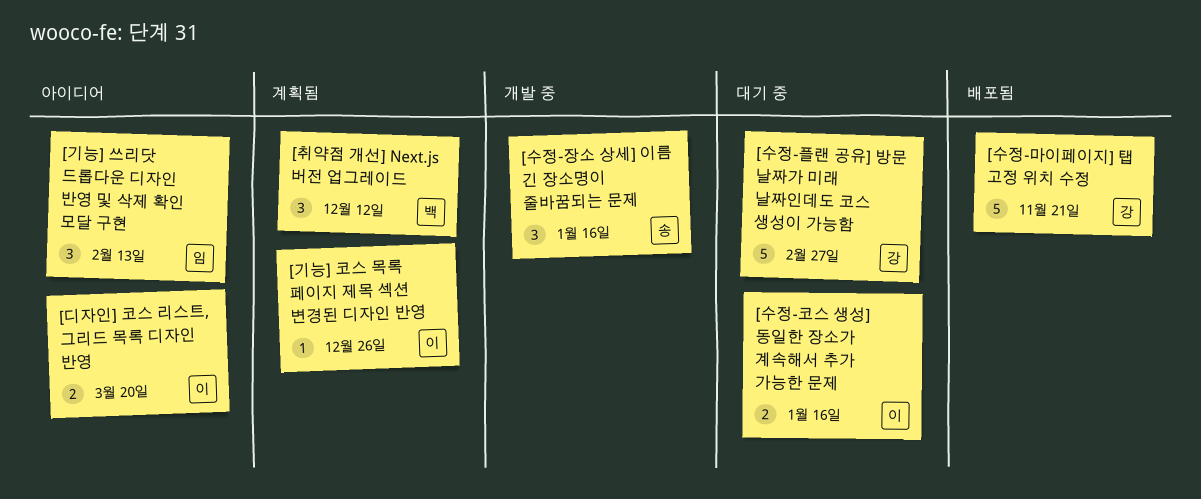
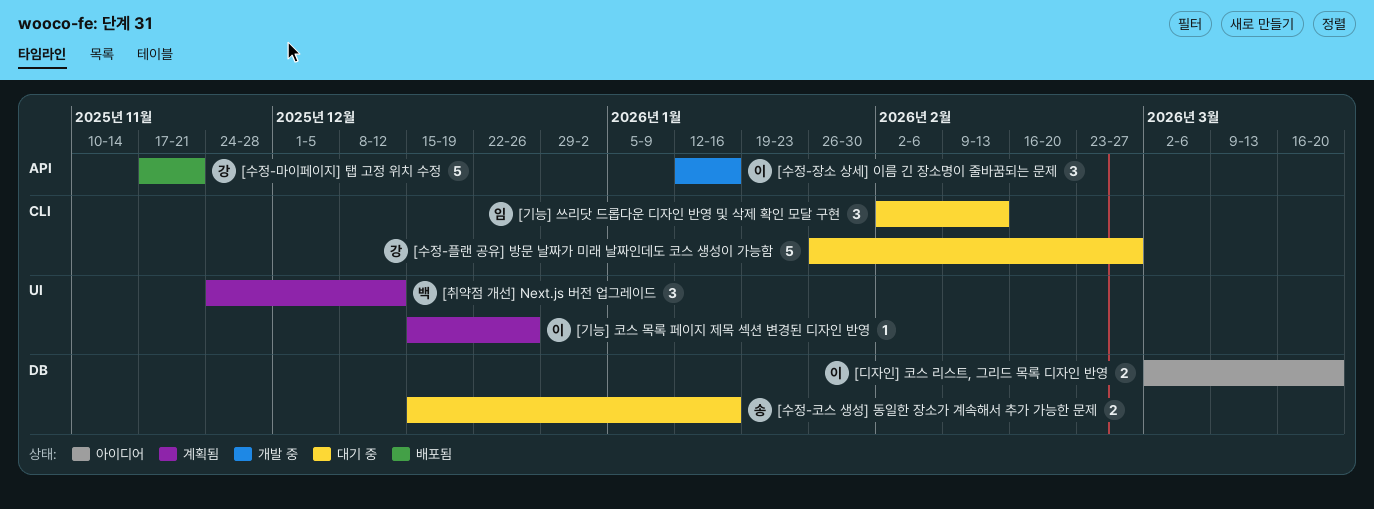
[기능] 쓰리닷 드롭다운 디자인 반영 및 삭제 확인 모달 구현, status: 아이디어 -> 대기 중
[수정-장소 상세] 이름 긴 장소명이 줄바꿈되는 문제, owner: 송 -> 이
[수정-코스 생성] 동일한 장소가 계속해서 추가 가능한 문제, owner: 이 -> 송

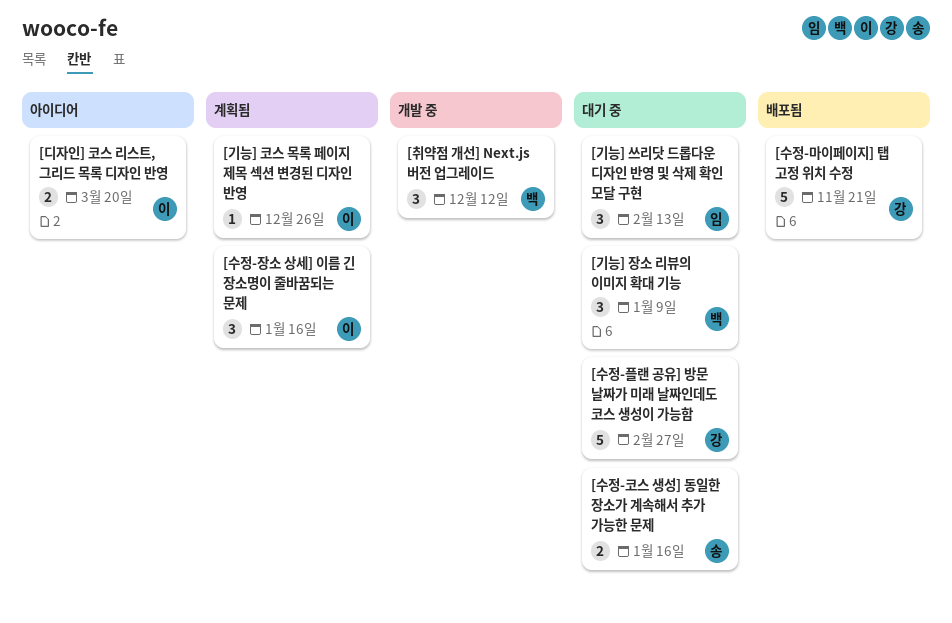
[기능] 장소 리뷰의 이미지 확대 기능: none -> present
[수정-장소 상세] 이름 긴 장소명이 줄바꿈되는 문제, status: 개발 중 -> 계획됨
[취약점 개선] Next.js 버전 업그레이드, status: 계획됨 -> 개발 중

